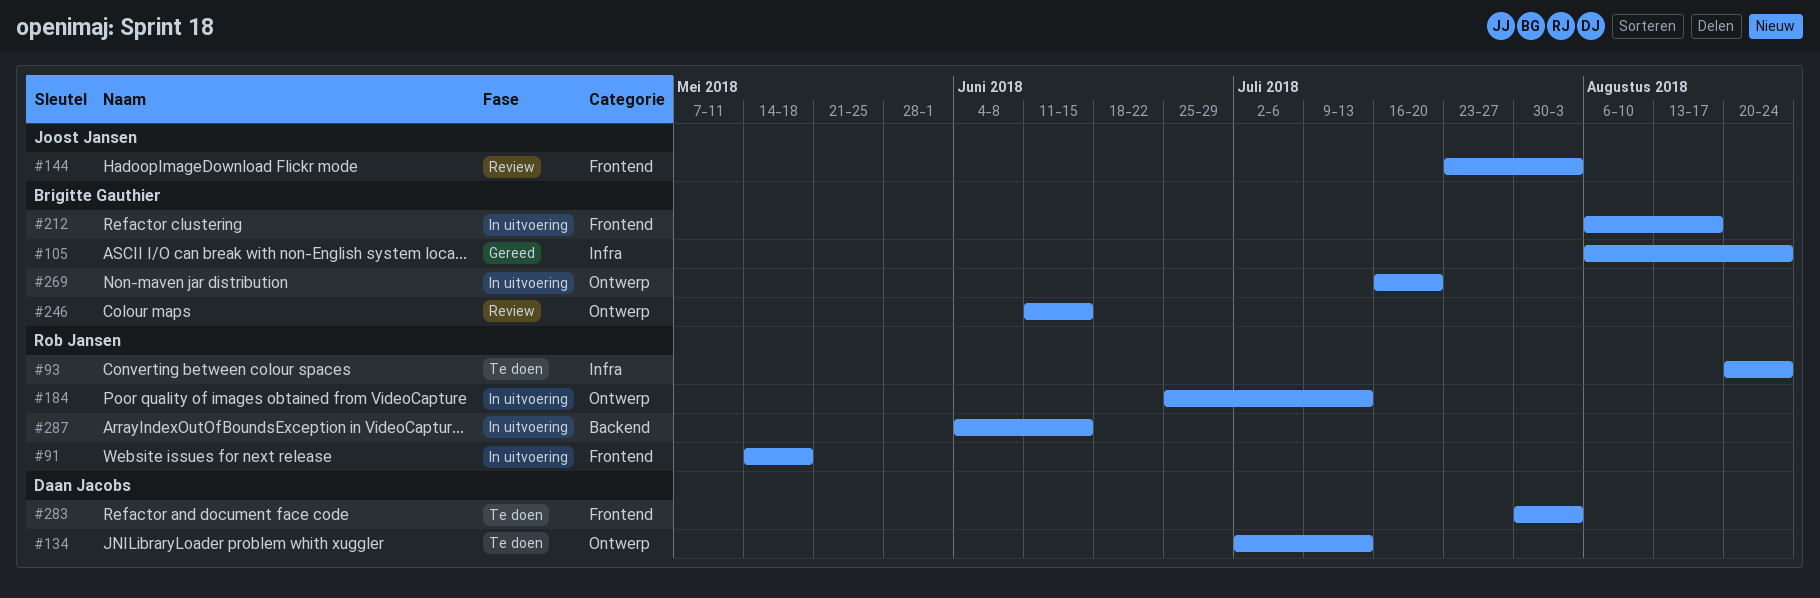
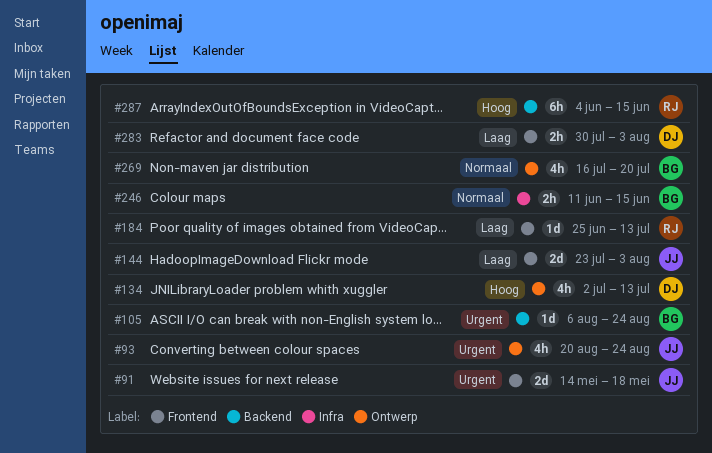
#91, owner: Rob Jansen -> Joost Jansen
#93, owner: Rob Jansen -> Joost Jansen
#93, label: Infra -> Ontwerp
#105, label: Infra -> Backend
#184, label: Ontwerp -> Frontend
#212: present -> none
#246, label: Ontwerp -> Infra

